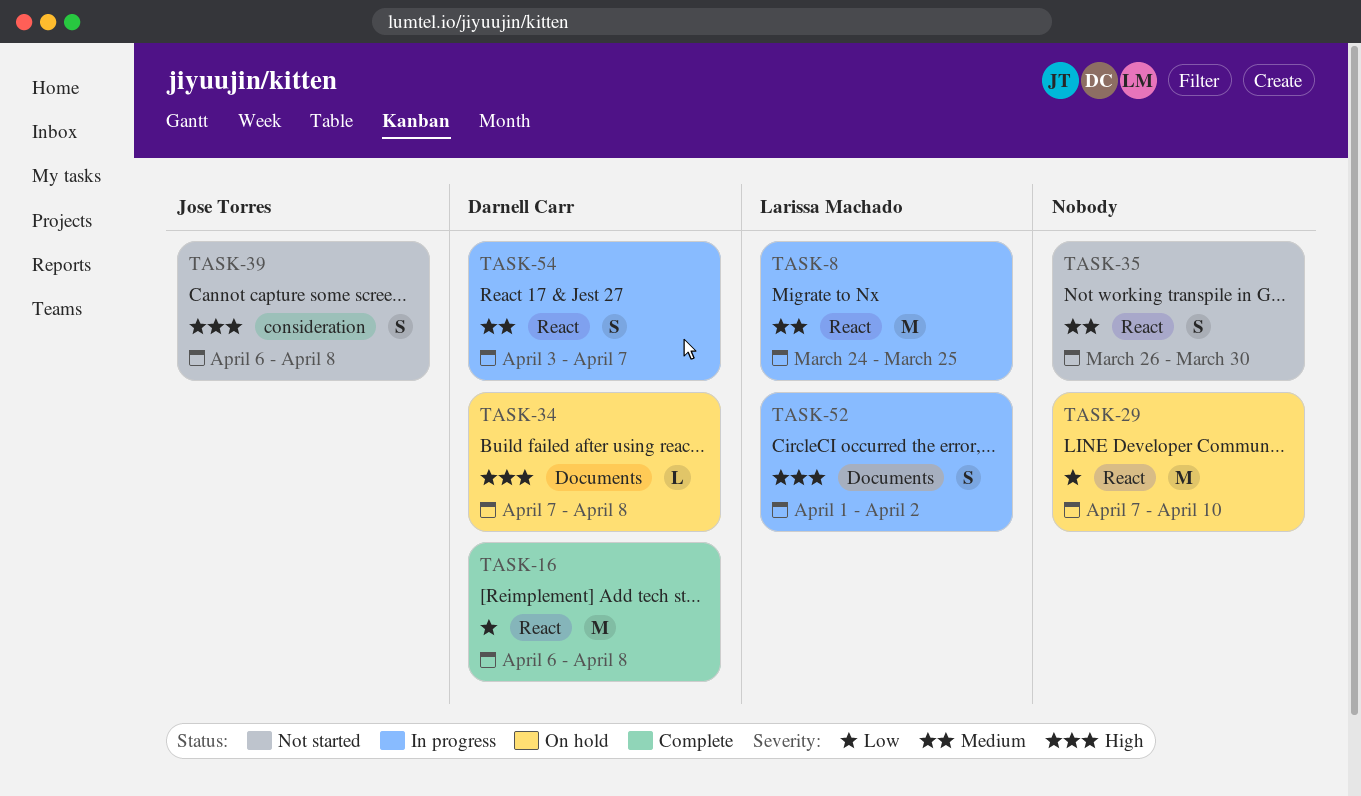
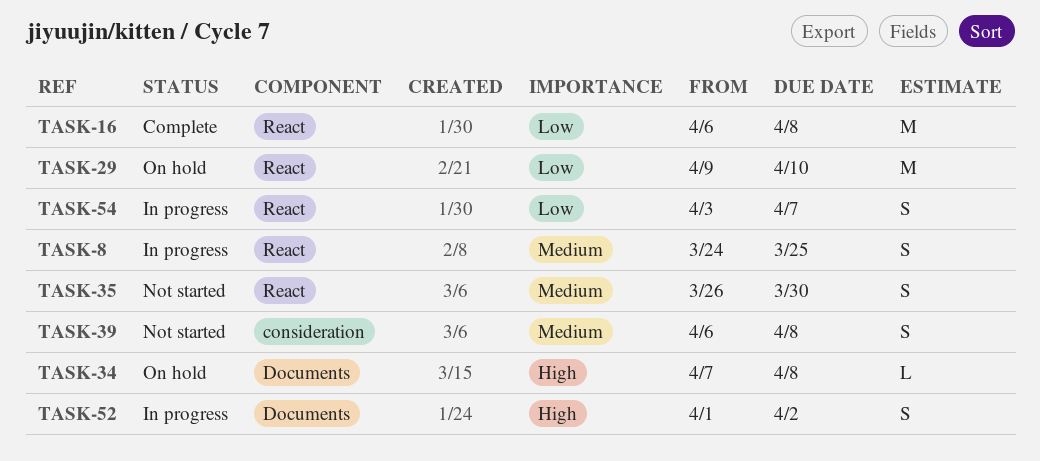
TASK-8, estimate: M -> S
TASK-29, start: Apr 7 -> Apr 9
TASK-39, priority: High -> Medium
TASK-54, priority: Medium -> Low

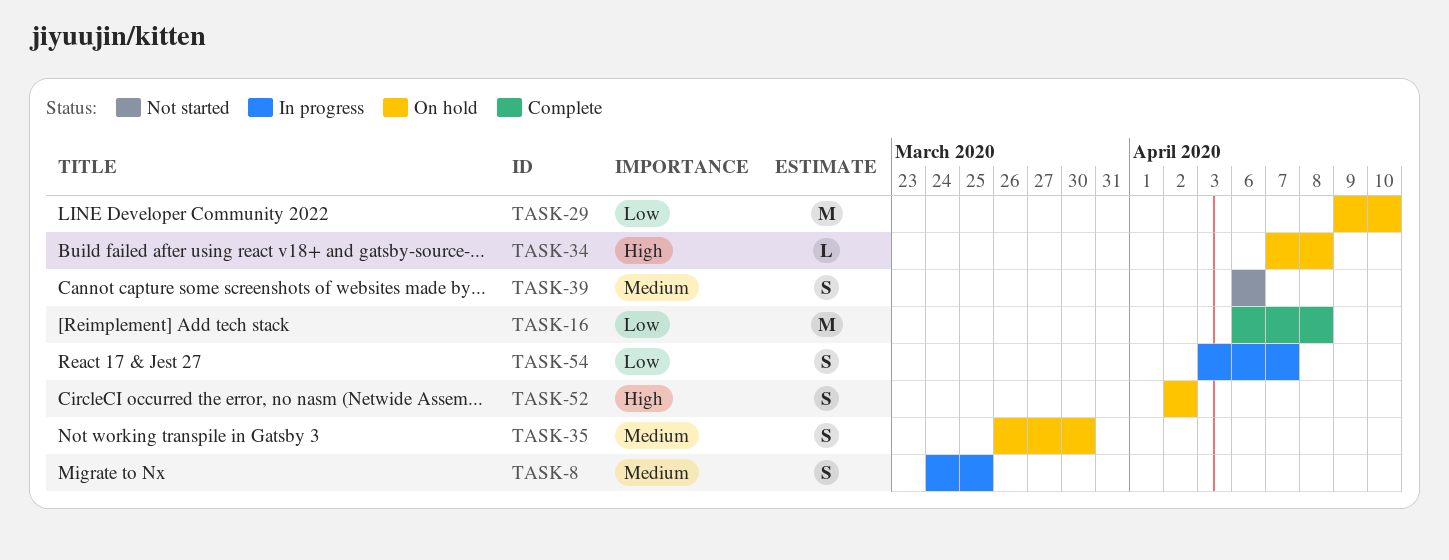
TASK-35, status: Not started -> On hold
TASK-39, due: Apr 8 -> Apr 6
TASK-52, status: In progress -> On hold
TASK-52, start: Apr 1 -> Apr 2

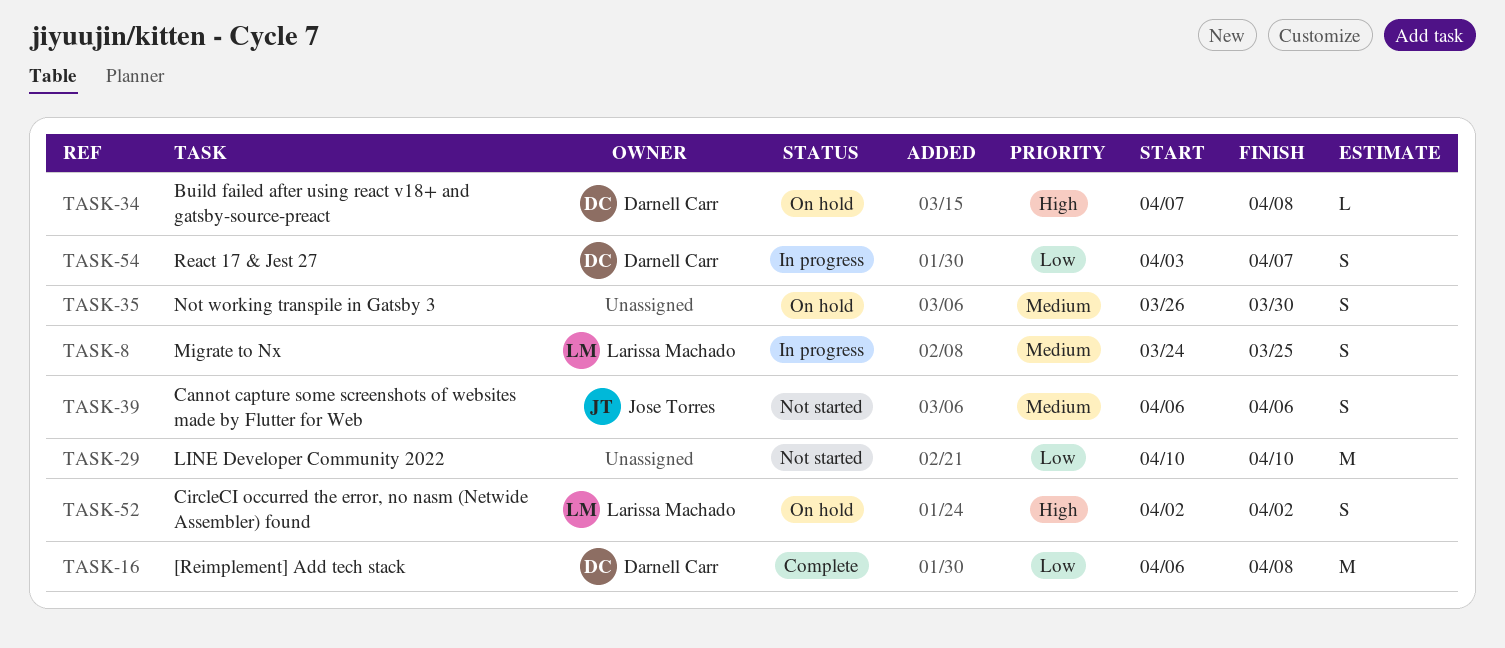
TASK-29, status: On hold -> Not started
TASK-29, start: Apr 9 -> Apr 10

